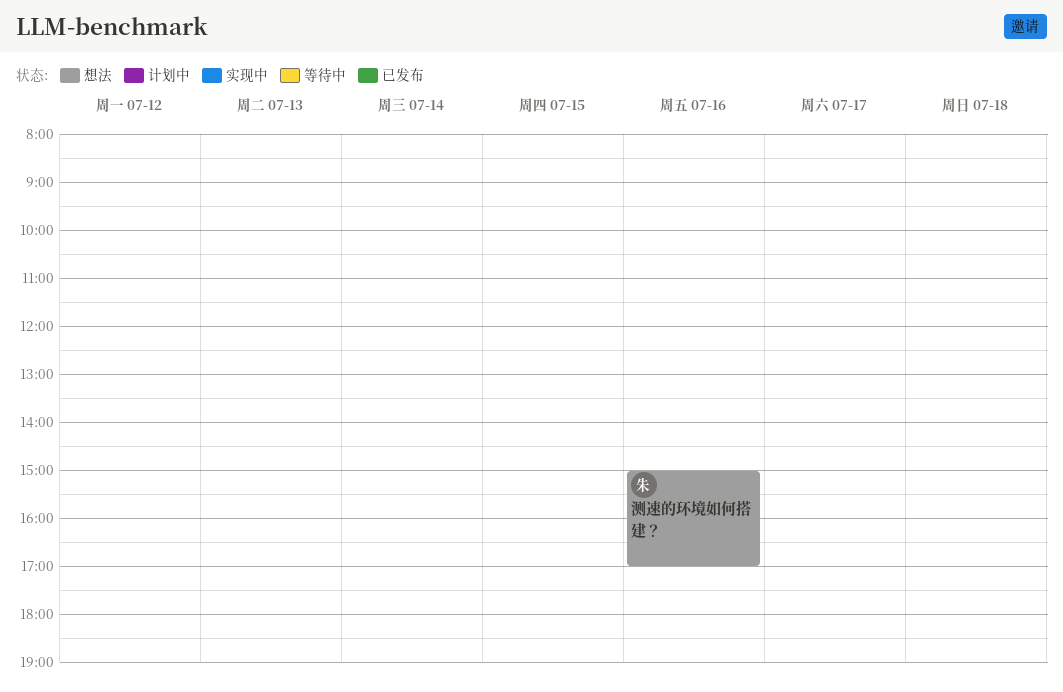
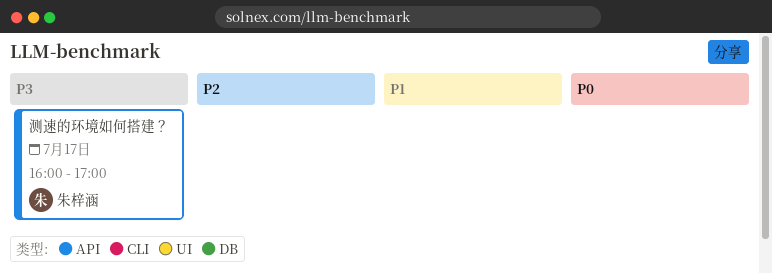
测速的环境如何搭建？, day: Jul 16 -> Jul 17
测速的环境如何搭建？, begins: 15:00 -> 16:00

